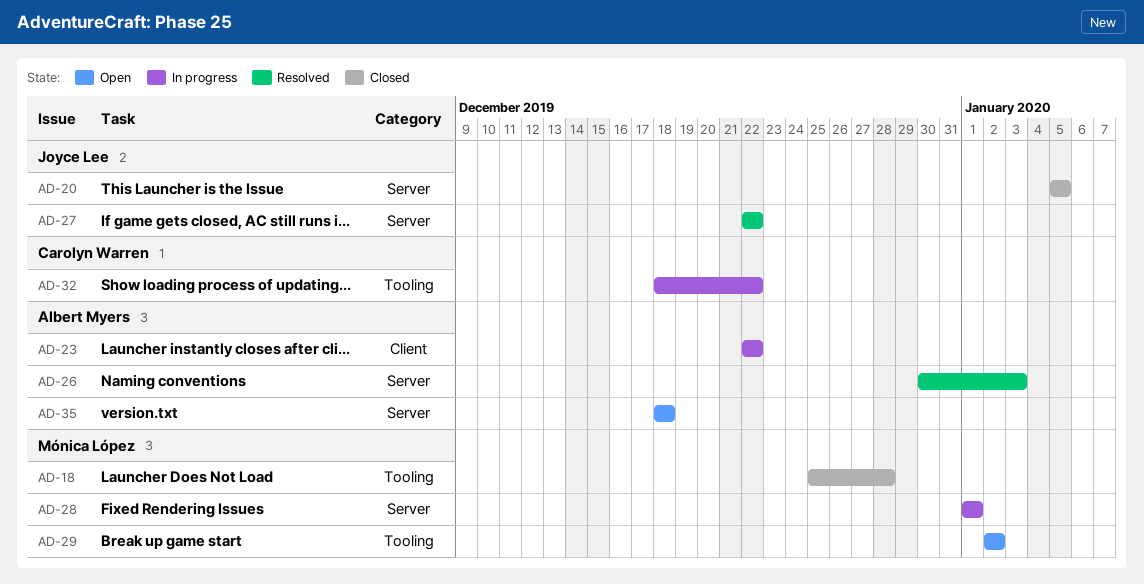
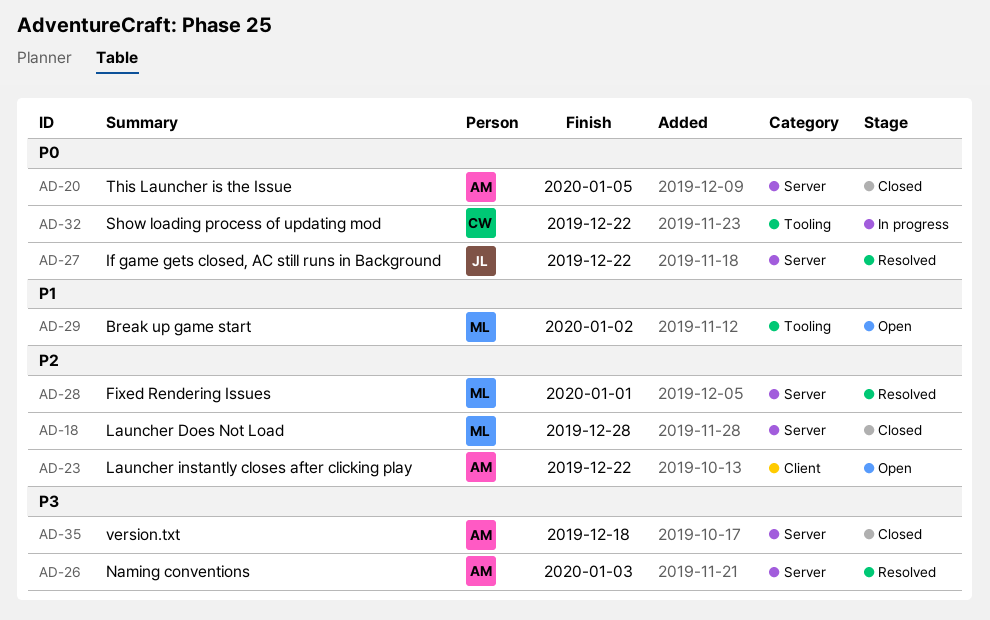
AD-18, label: Tooling -> Server
AD-20, owner: Joyce Lee -> Albert Myers
AD-23, status: In progress -> Open
AD-28, status: In progress -> Resolved
AD-35, status: Open -> Closed

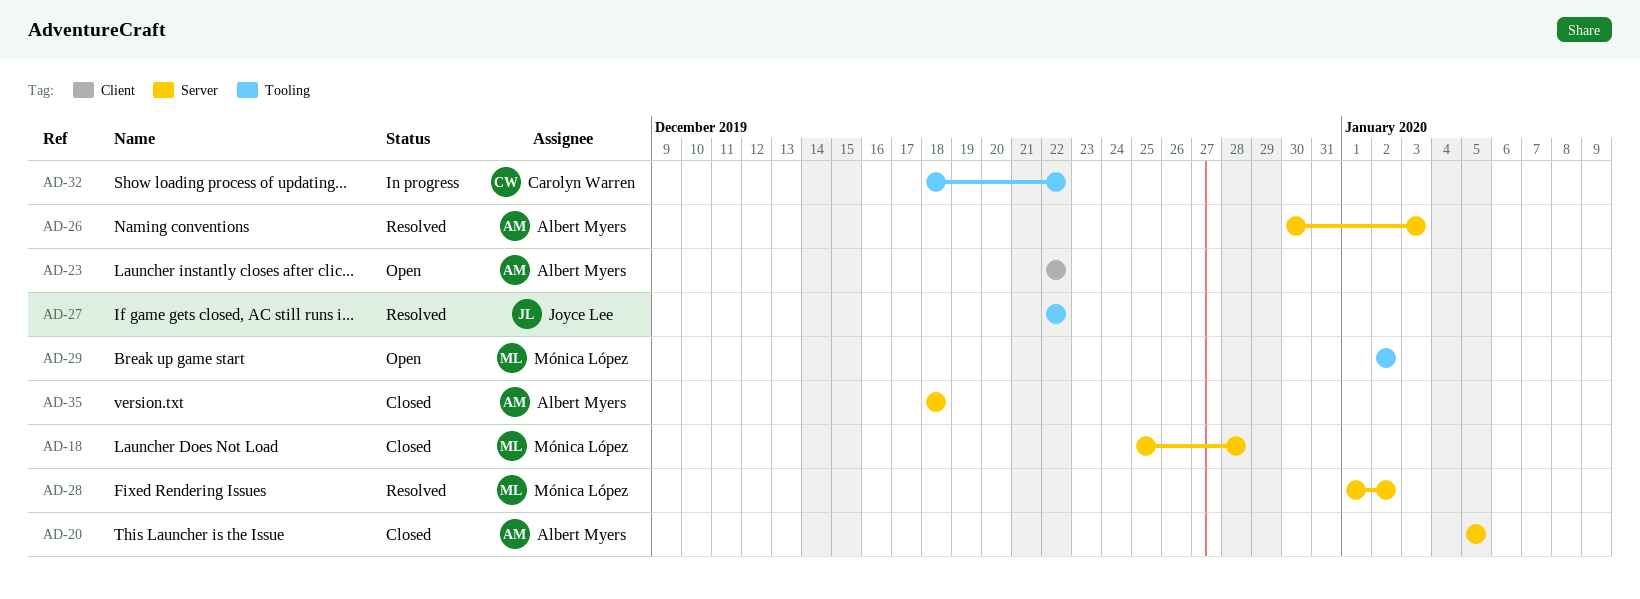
AD-27, label: Server -> Tooling
AD-28, due: Jan 1 -> Jan 2

